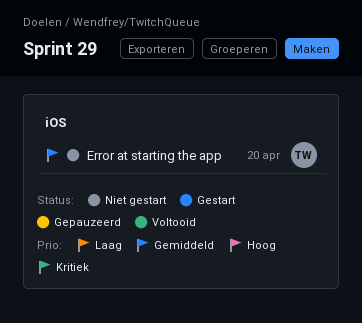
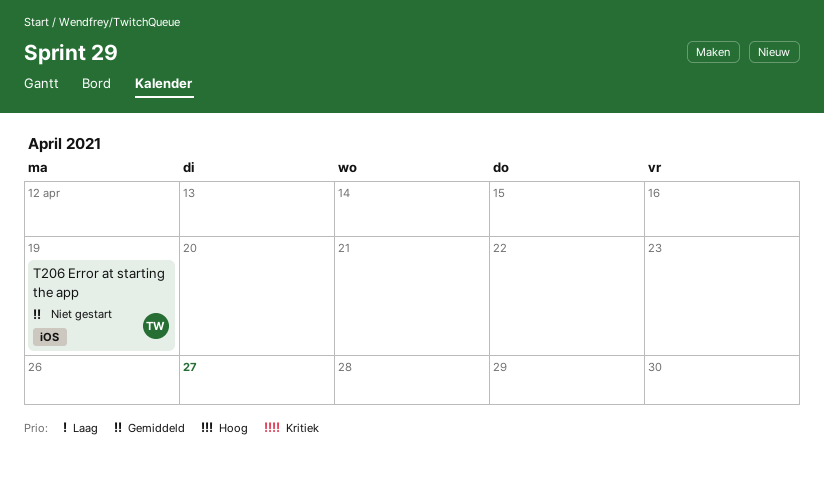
Error at starting the app, due: Apr 20 -> Apr 19

